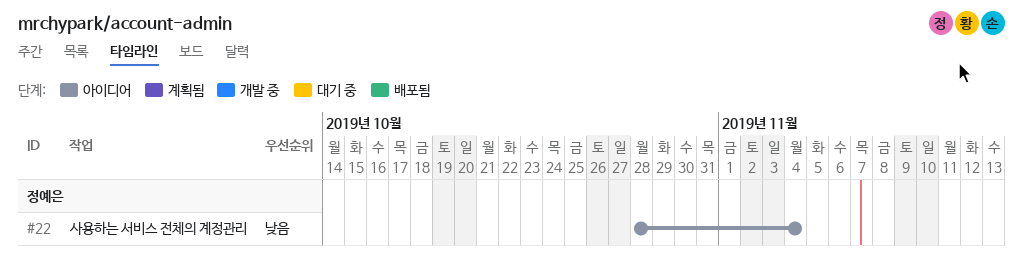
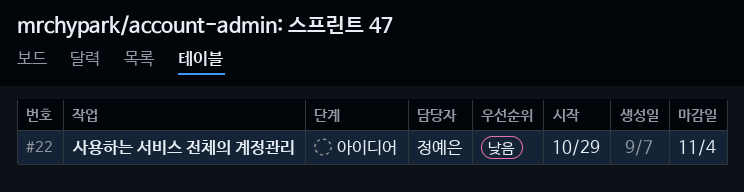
#22, start: Oct 28 -> Oct 29

